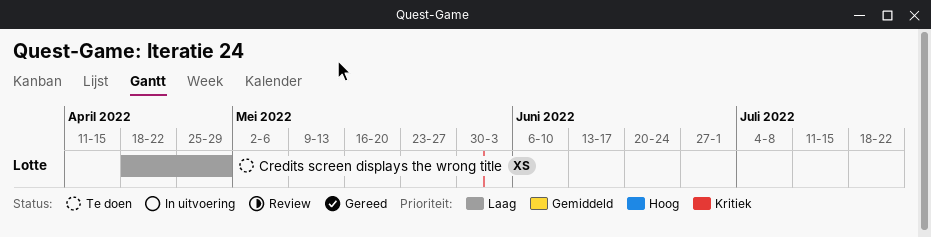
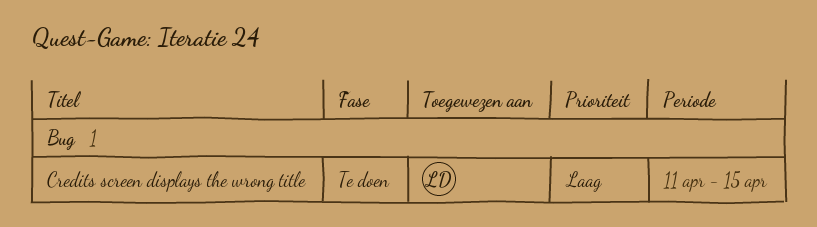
Credits screen displays the wrong title, start: Apr 18 -> Apr 11
Credits screen displays the wrong title, due: Apr 29 -> Apr 15

